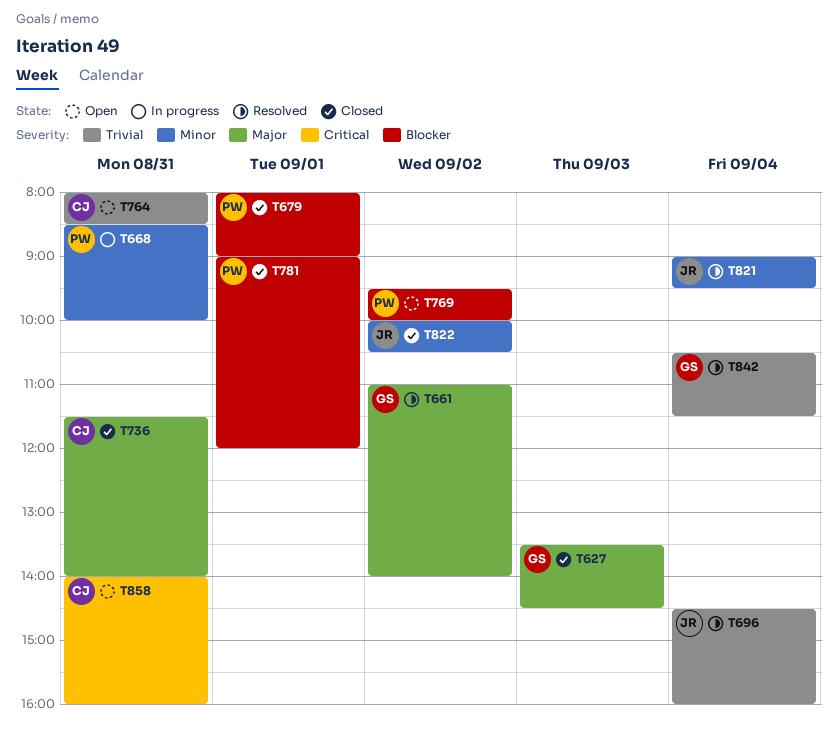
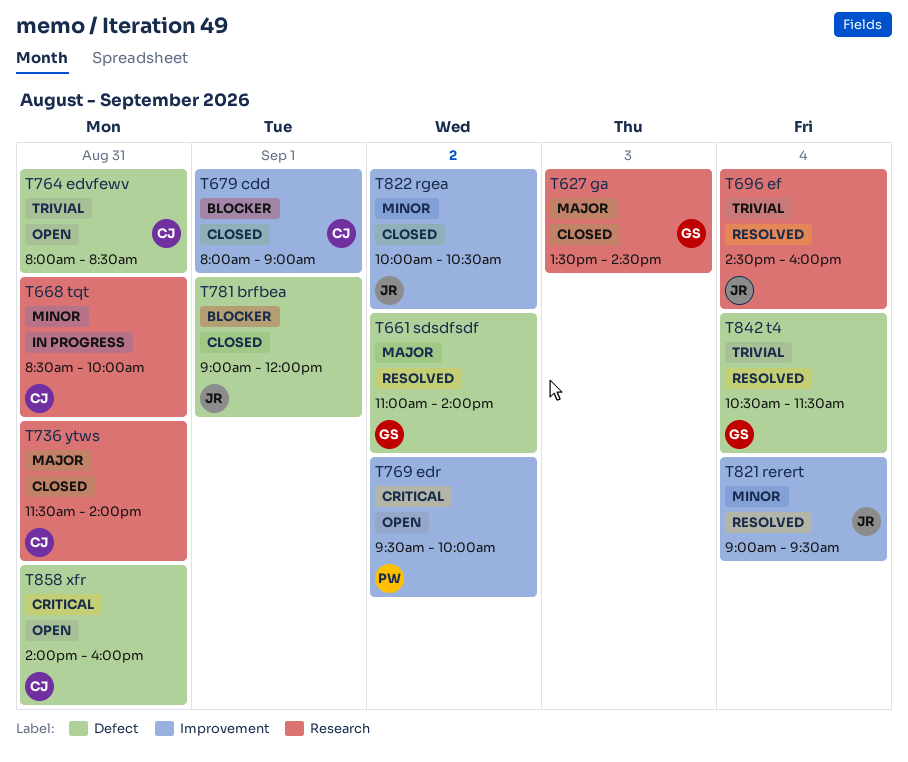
T668, owner: PW -> CJ
T679, owner: PW -> CJ
T769, priority: Blocker -> Critical
T781, owner: PW -> JR

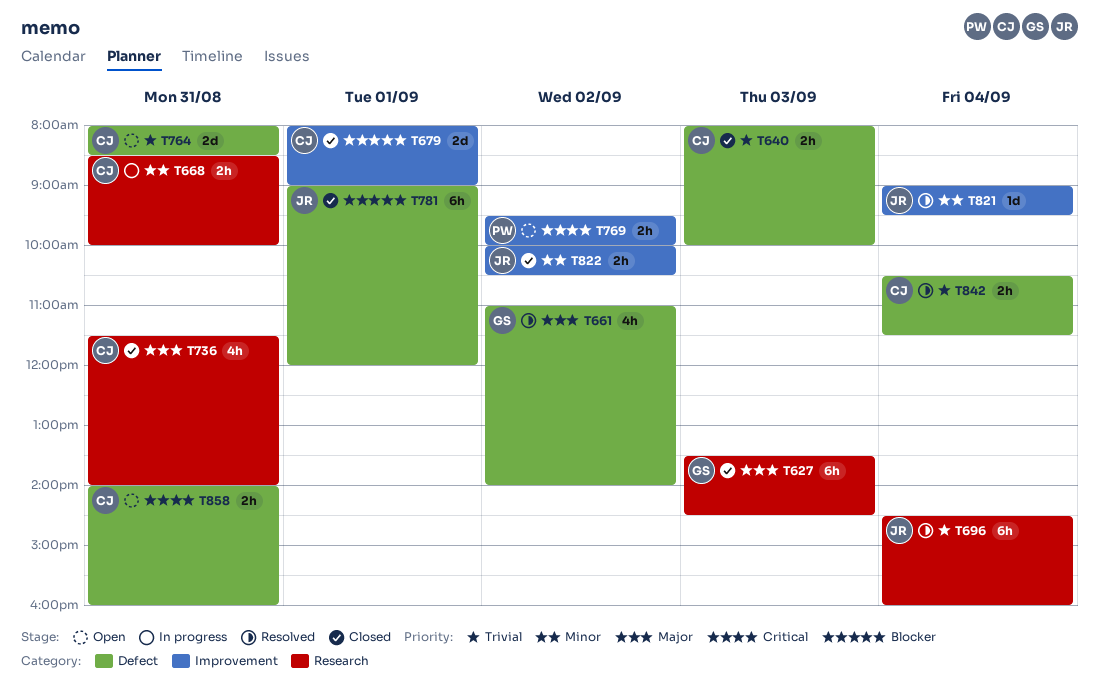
T640: none -> present
T842, owner: GS -> CJ

